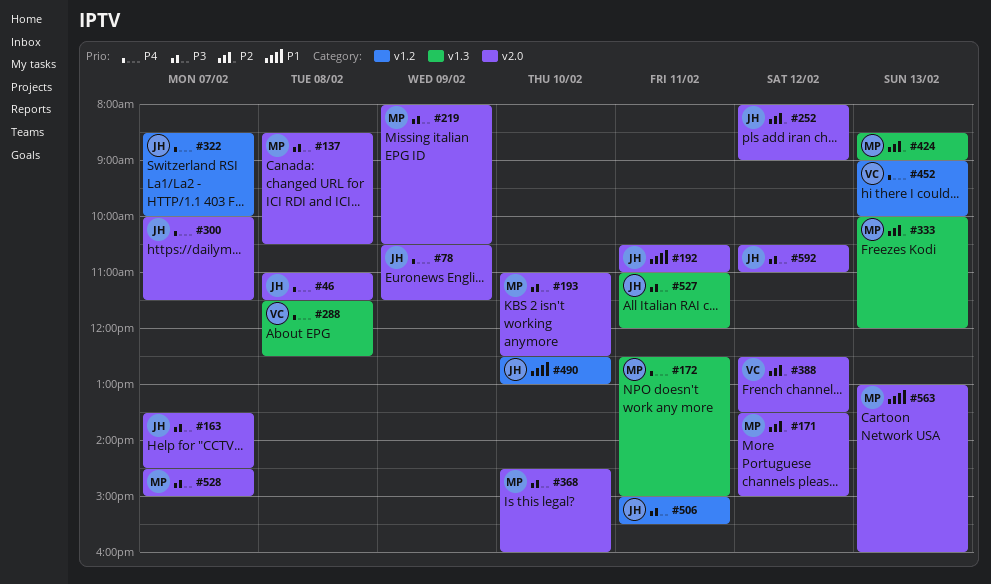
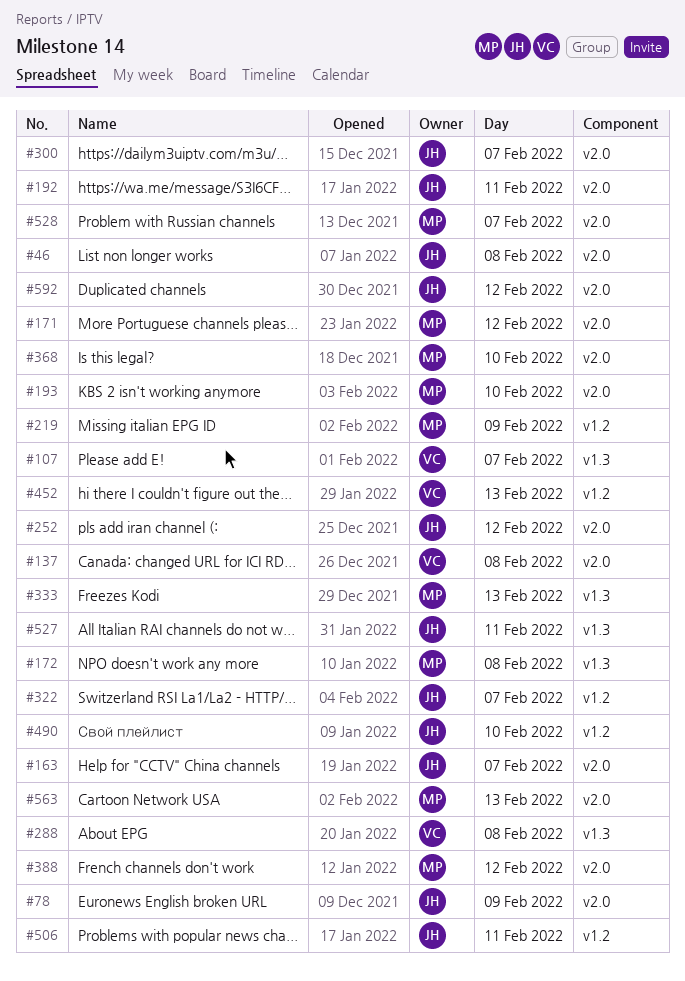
#107: none -> present
#137, owner: MP -> VC
#172, day: Feb 11 -> Feb 8
#219, label: v2.0 -> v1.2
#388, owner: VC -> MP
#424: present -> none

